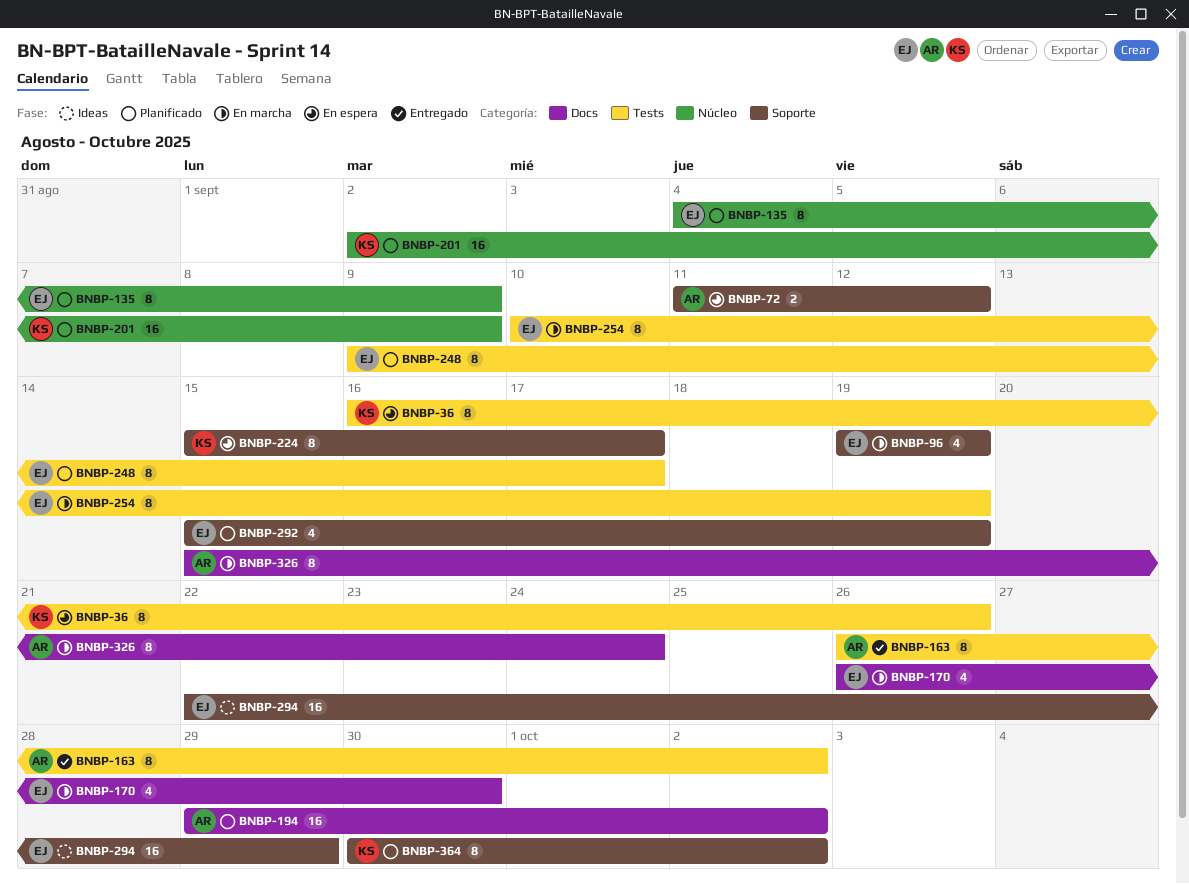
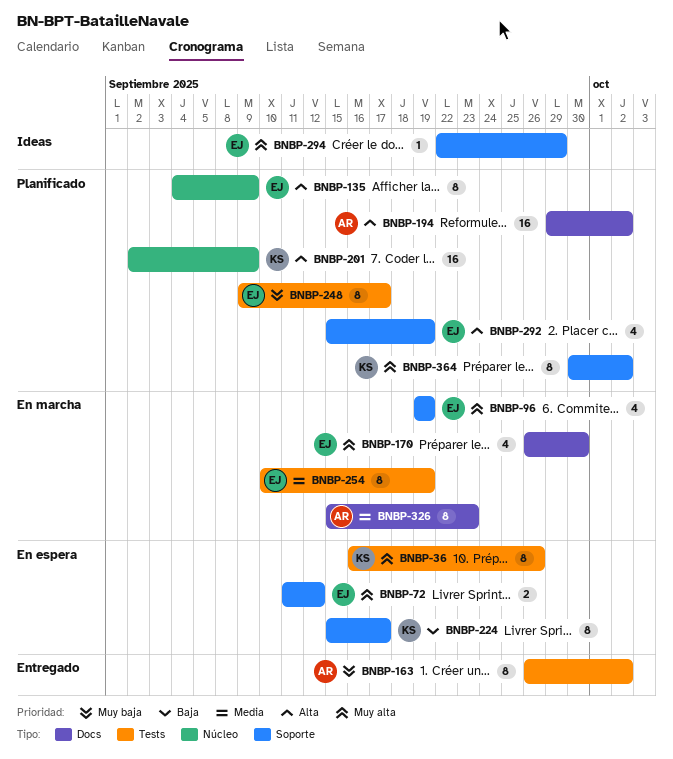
BNBP-72, owner: AR -> EJ
BNBP-294, estimate: 16 -> 1
BNBP-326, due: Sep 24 -> Sep 23

